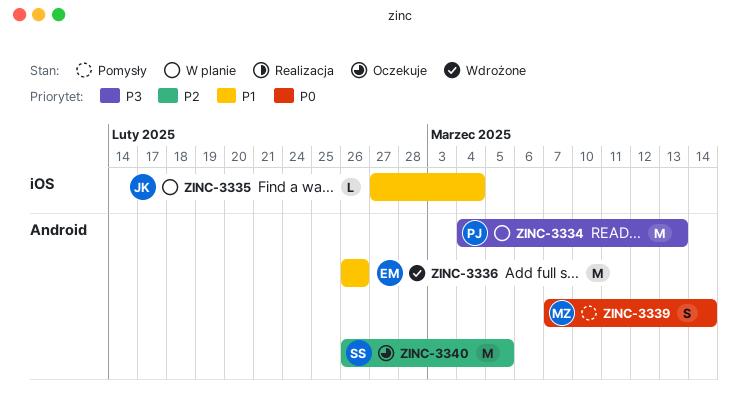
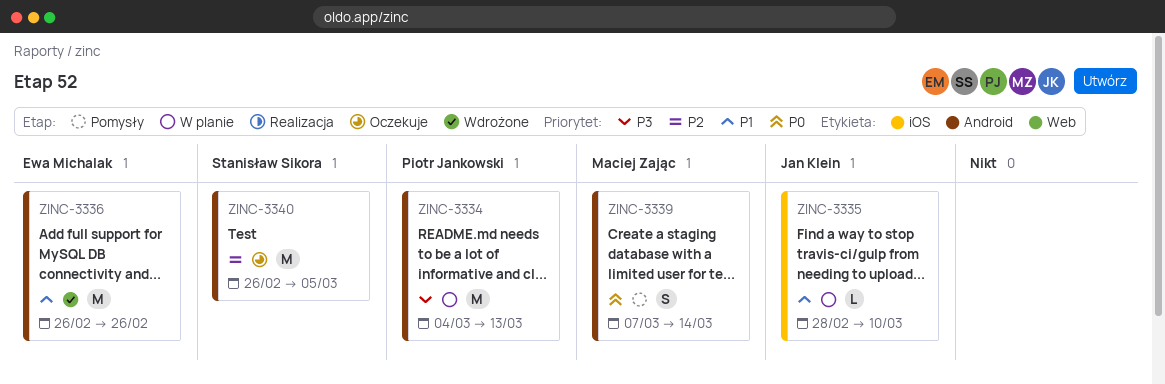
ZINC-3335, start: Feb 27 -> Feb 28
ZINC-3335, due: Mar 4 -> Mar 10

